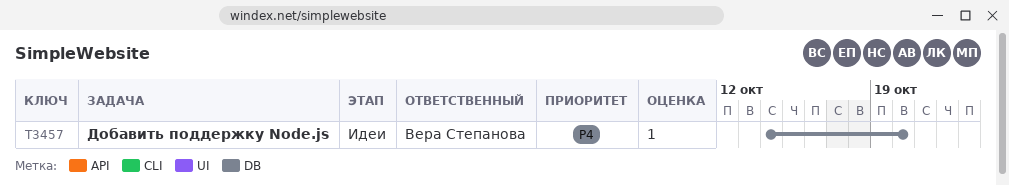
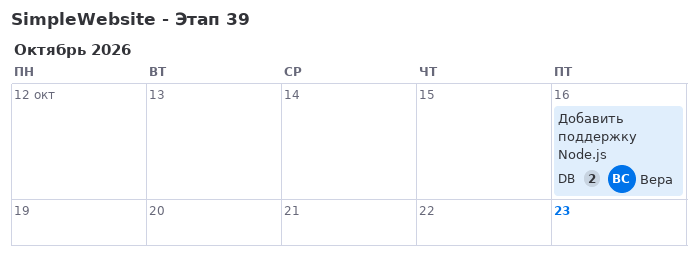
Добавить поддержку Node.js, estimate: 1 -> 2
Добавить поддержку Node.js, due: Oct 20 -> Oct 16

